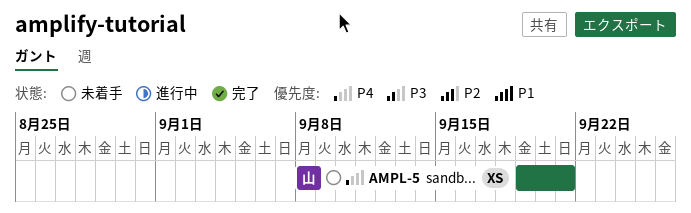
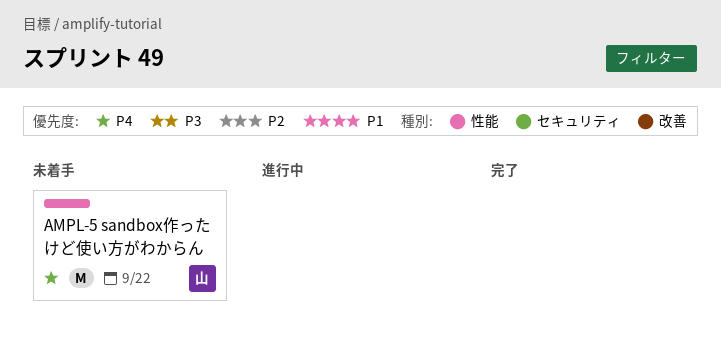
AMPL-5, estimate: XS -> M
AMPL-5, due: Sep 21 -> Sep 22

